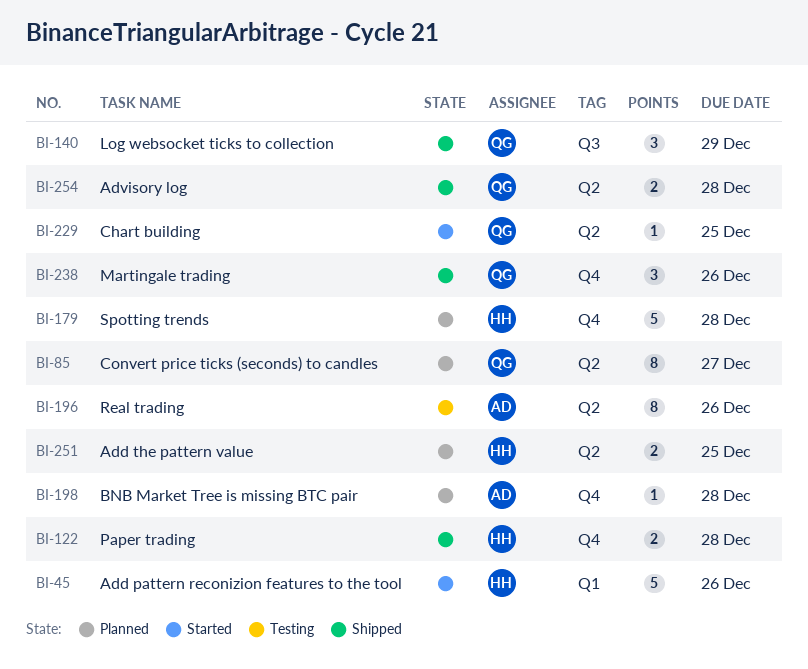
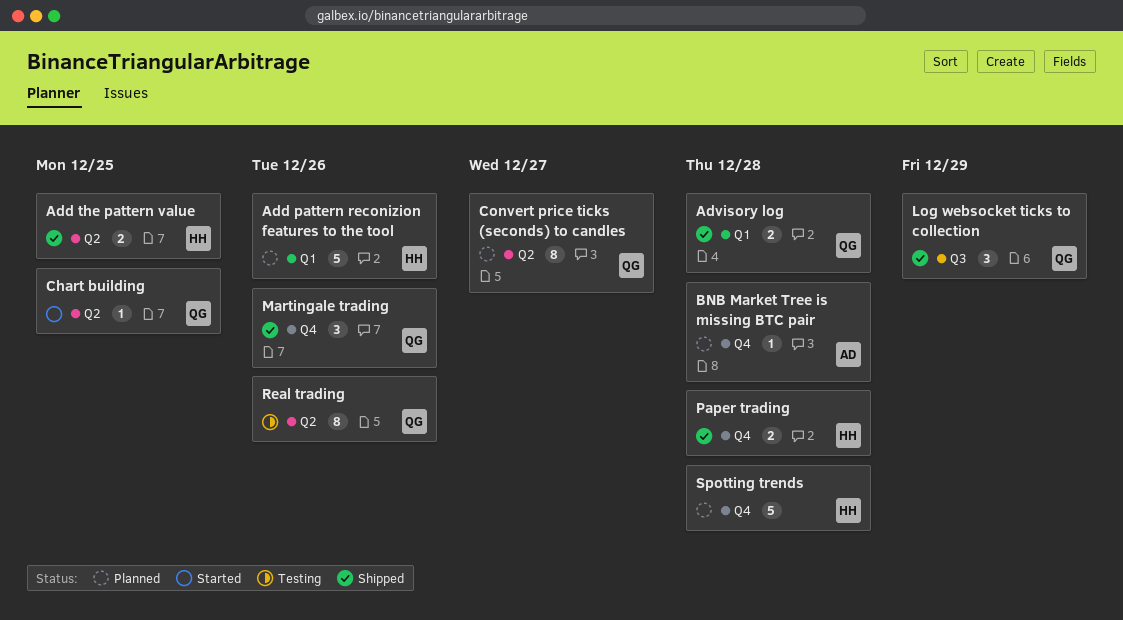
Add pattern reconizion features to the tool, status: Started -> Planned
Add the pattern value, status: Planned -> Shipped
Advisory log, label: Q2 -> Q1
Real trading, owner: AD -> QG

